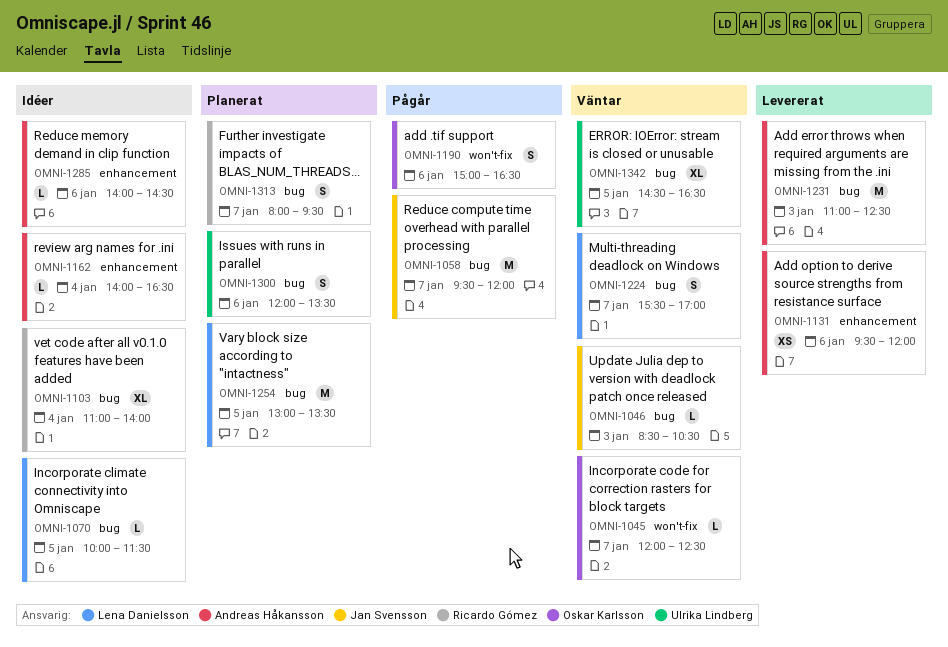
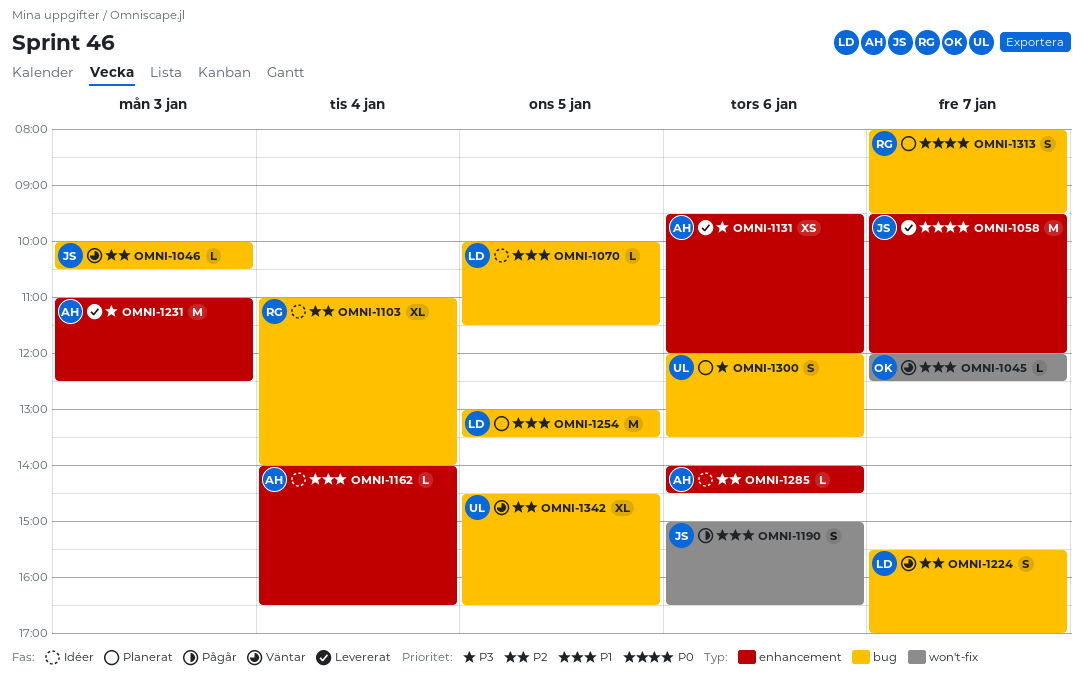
OMNI-1046, begins: 08:30 -> 10:00
OMNI-1058, status: Pågår -> Levererat
OMNI-1058, label: bug -> enhancement
OMNI-1190, owner: Oskar Karlsson -> Jan Svensson
OMNI-1231, label: bug -> enhancement

